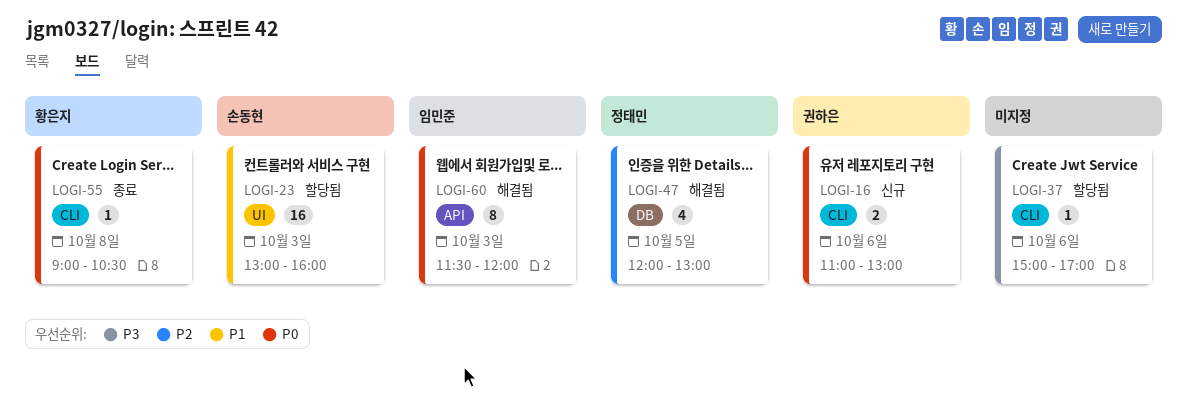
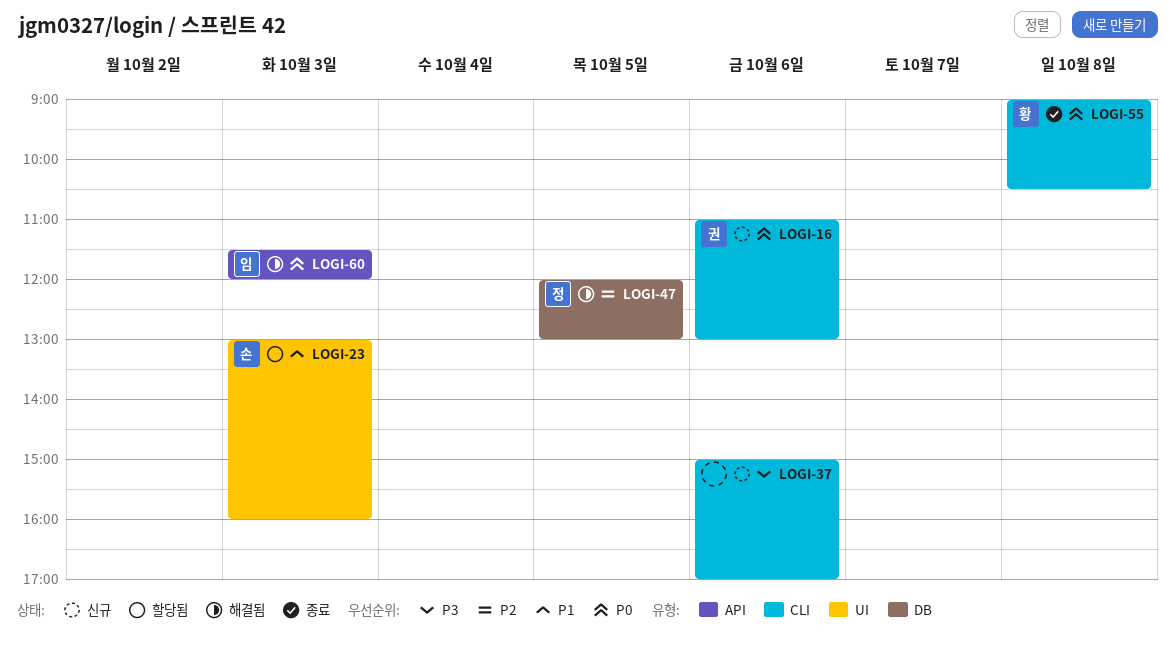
LOGI-37, status: 할당됨 -> 신규

